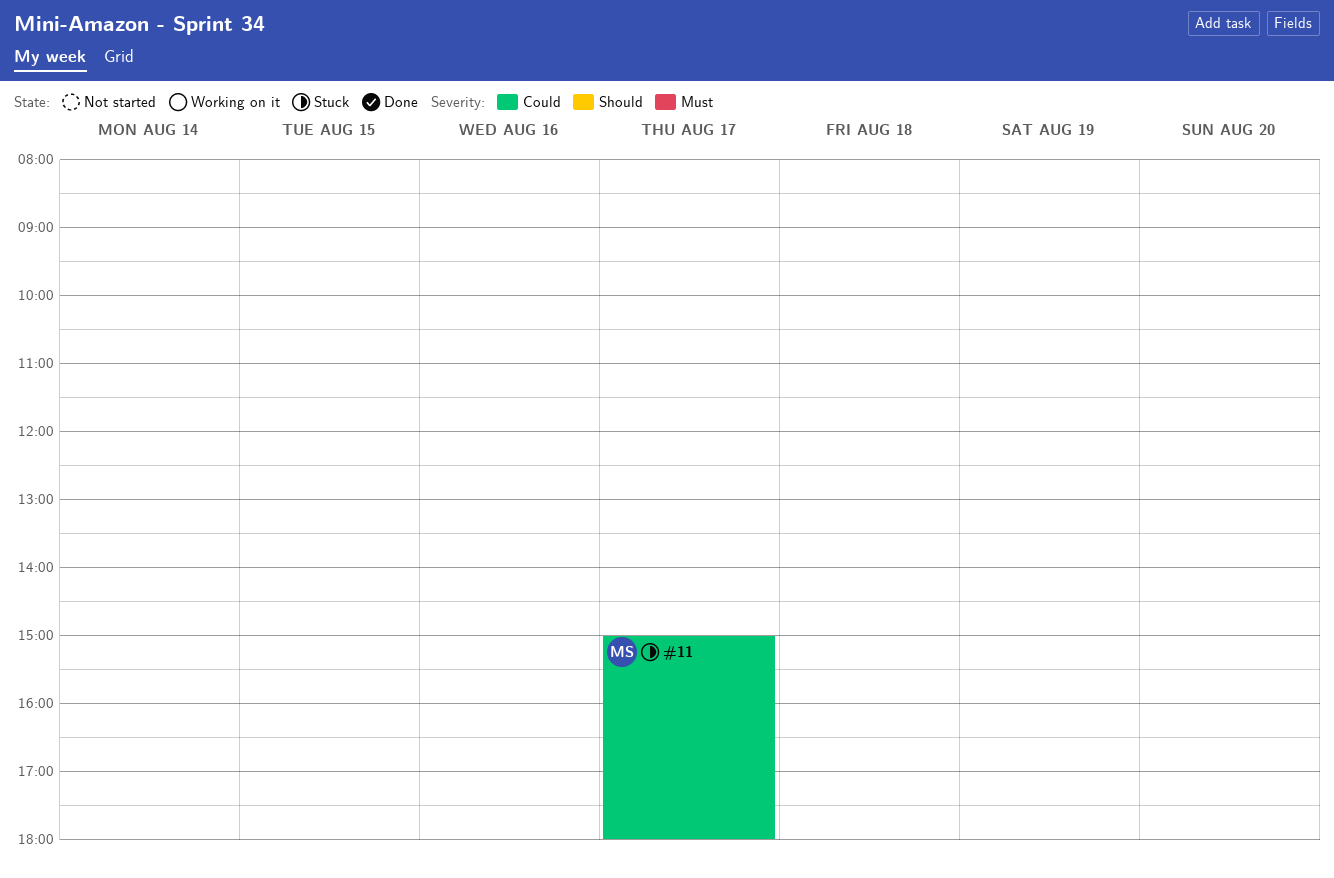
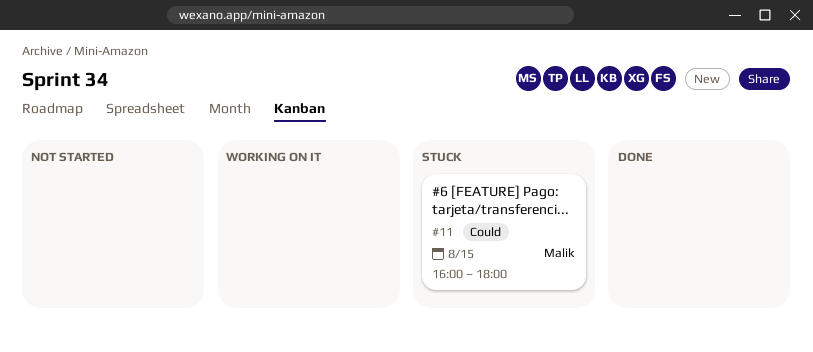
#11, day: Aug 17 -> Aug 15
#11, begins: 15:00 -> 16:00

